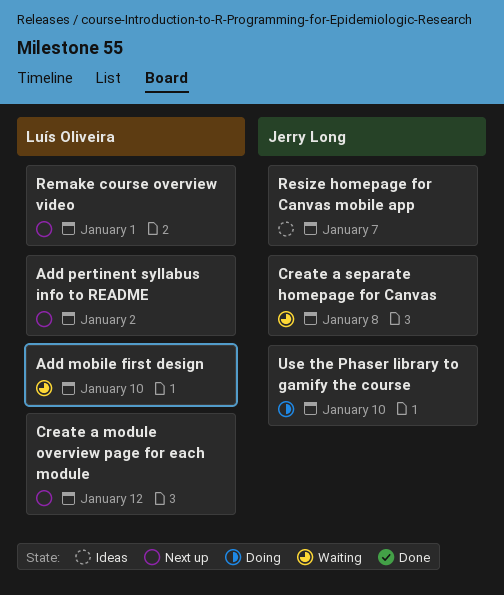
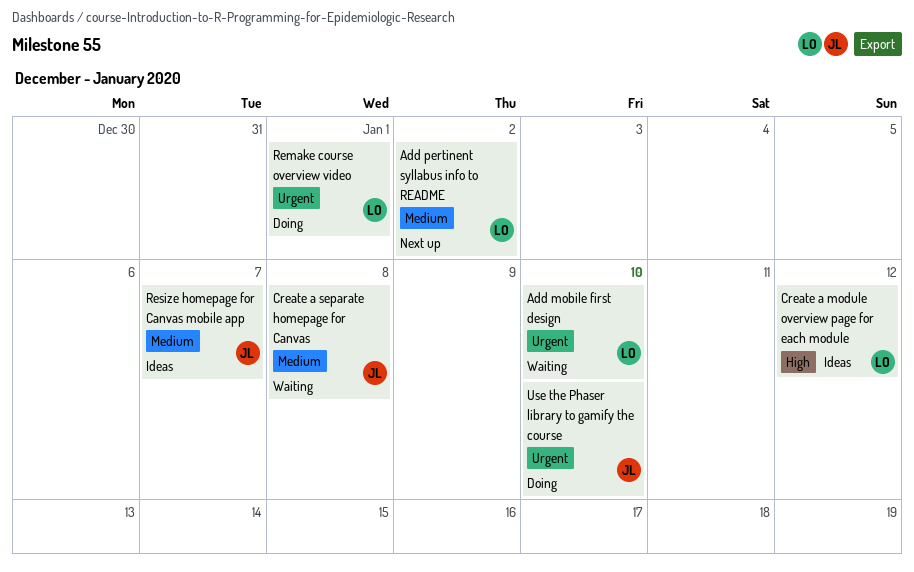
Create a module overview page for each module, status: Next up -> Ideas
Remake course overview video, status: Next up -> Doing

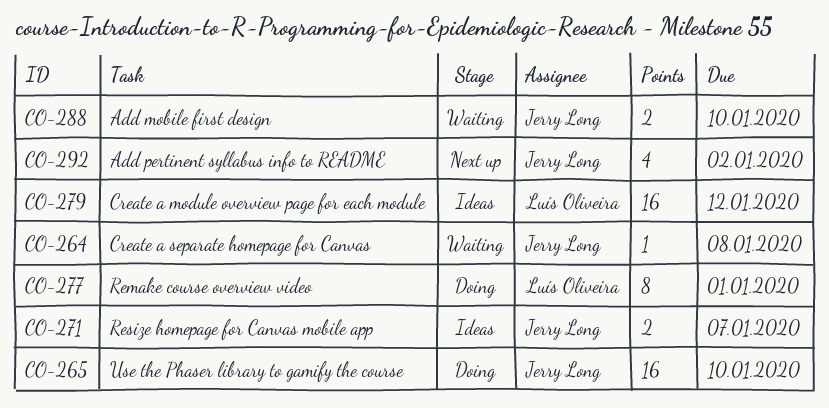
Add mobile first design, owner: Luís Oliveira -> Jerry Long
Add pertinent syllabus info to README, owner: Luís Oliveira -> Jerry Long

